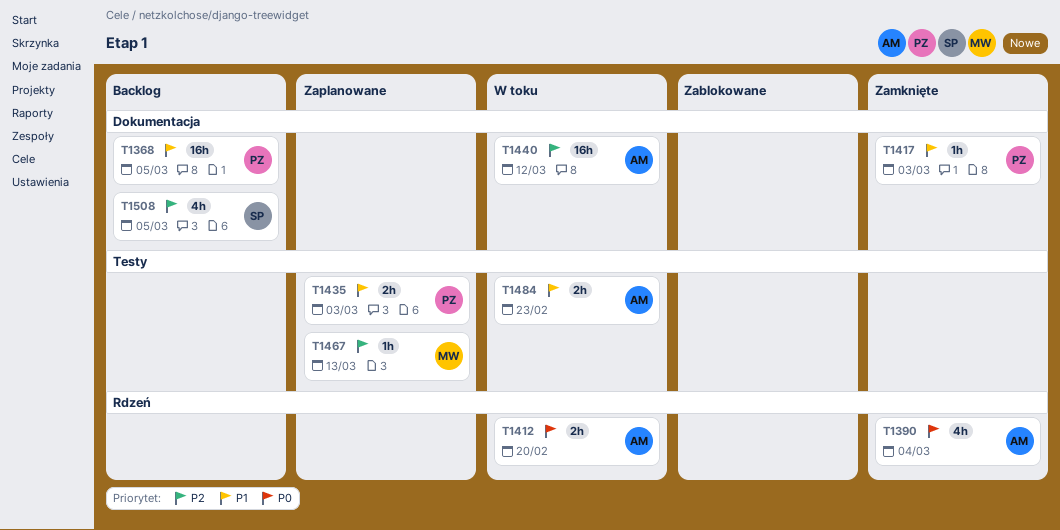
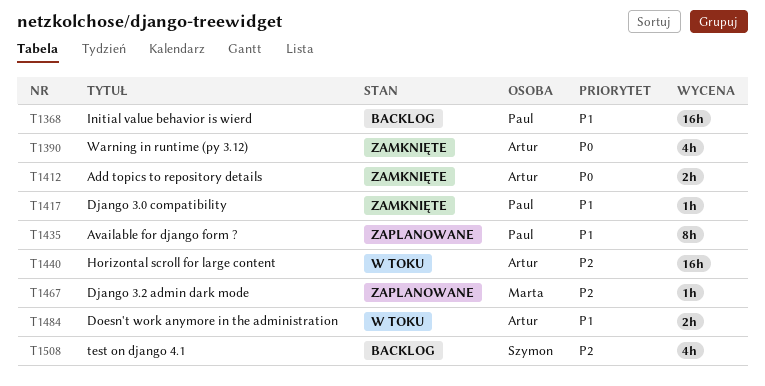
T1412, status: W toku -> Zamknięte
T1435, estimate: 2h -> 8h

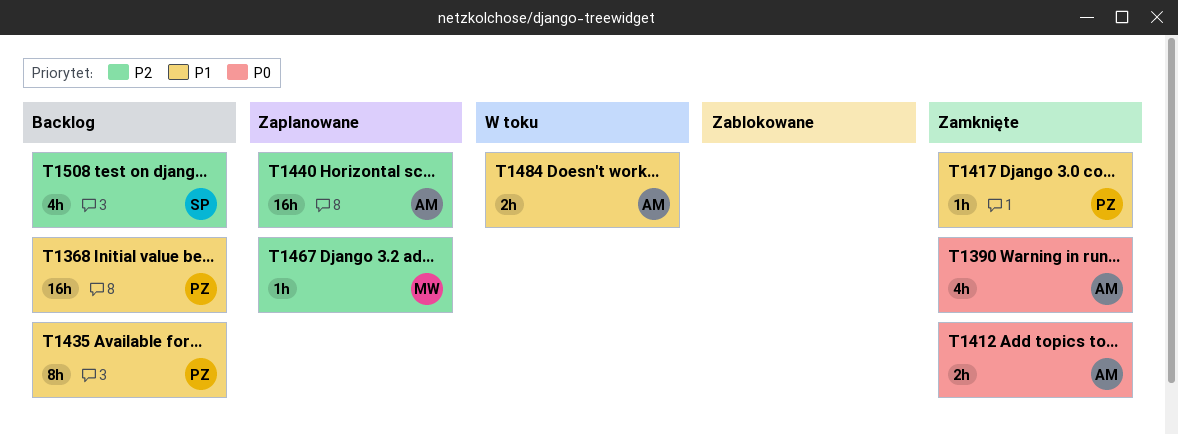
T1435, status: Zaplanowane -> Backlog
T1440, status: W toku -> Zaplanowane

